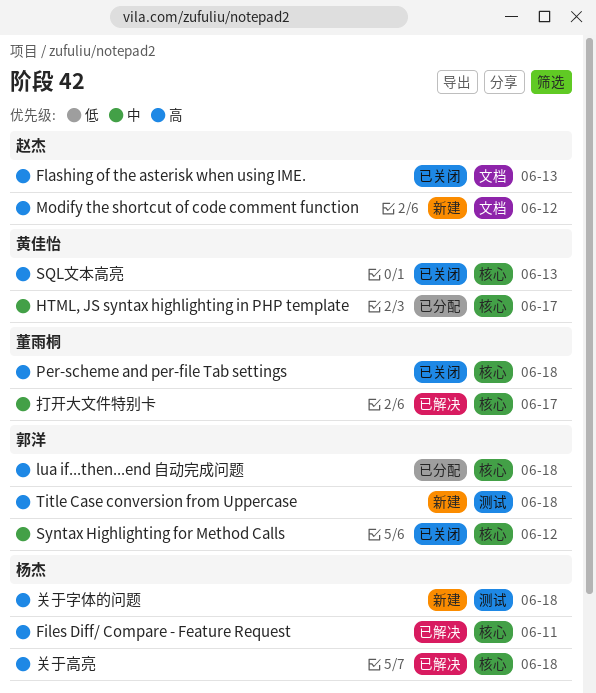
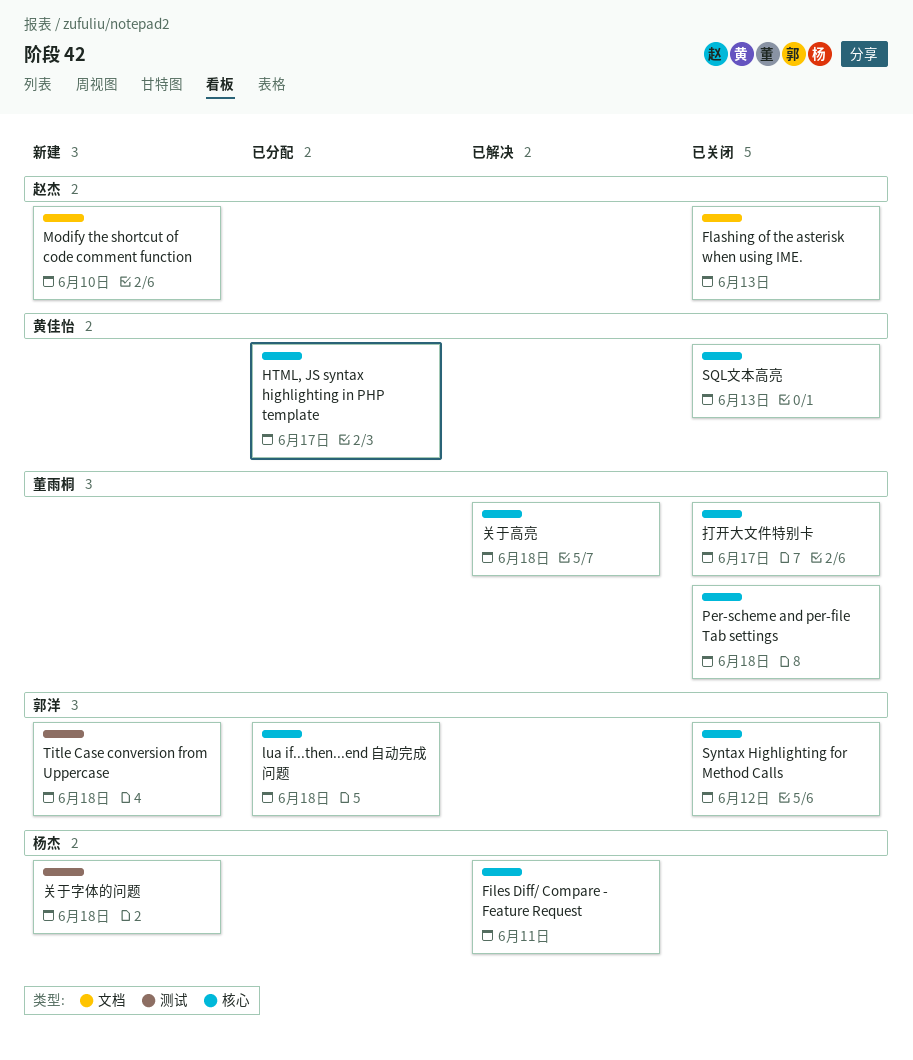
Modify the shortcut of code comment function, due: Jun 12 -> Jun 10
关于高亮, owner: 杨杰 -> 董雨桐
打开大文件特别卡, status: 已解决 -> 已关闭

